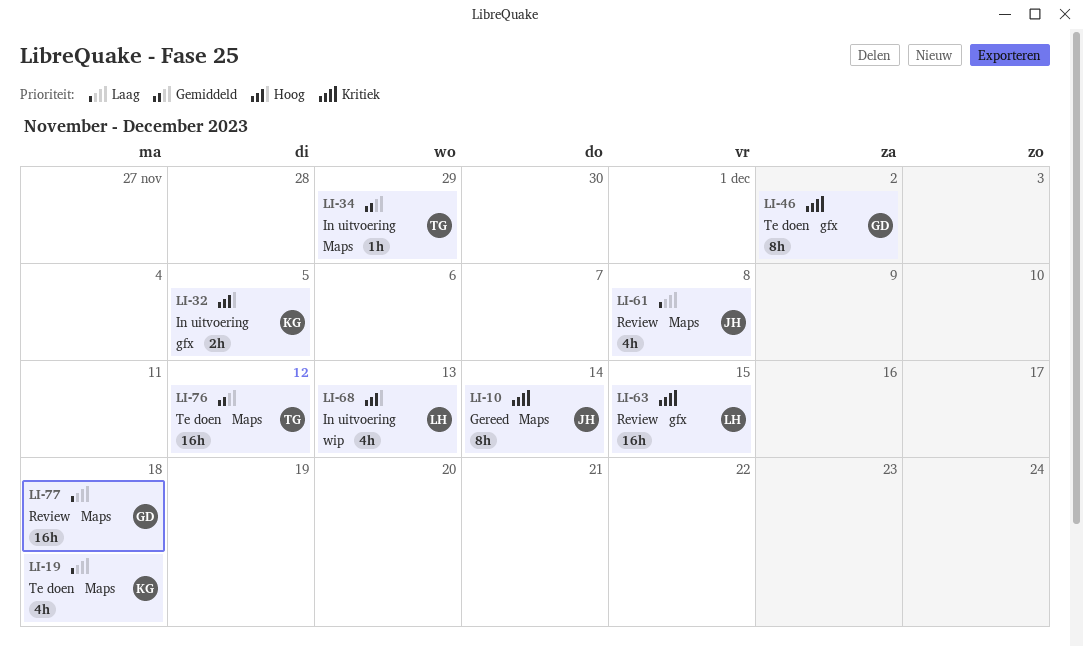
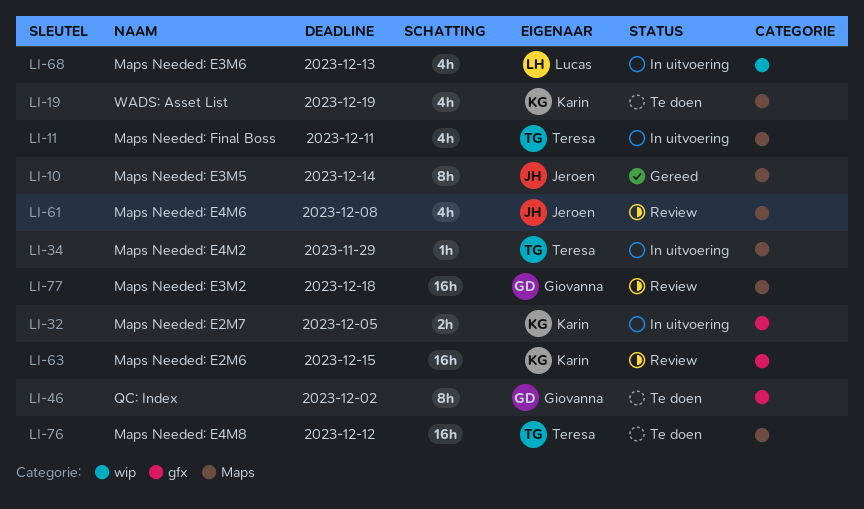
LI-11: none -> present
LI-19, due: Dec 18 -> Dec 19
LI-63, owner: Lucas -> Karin

